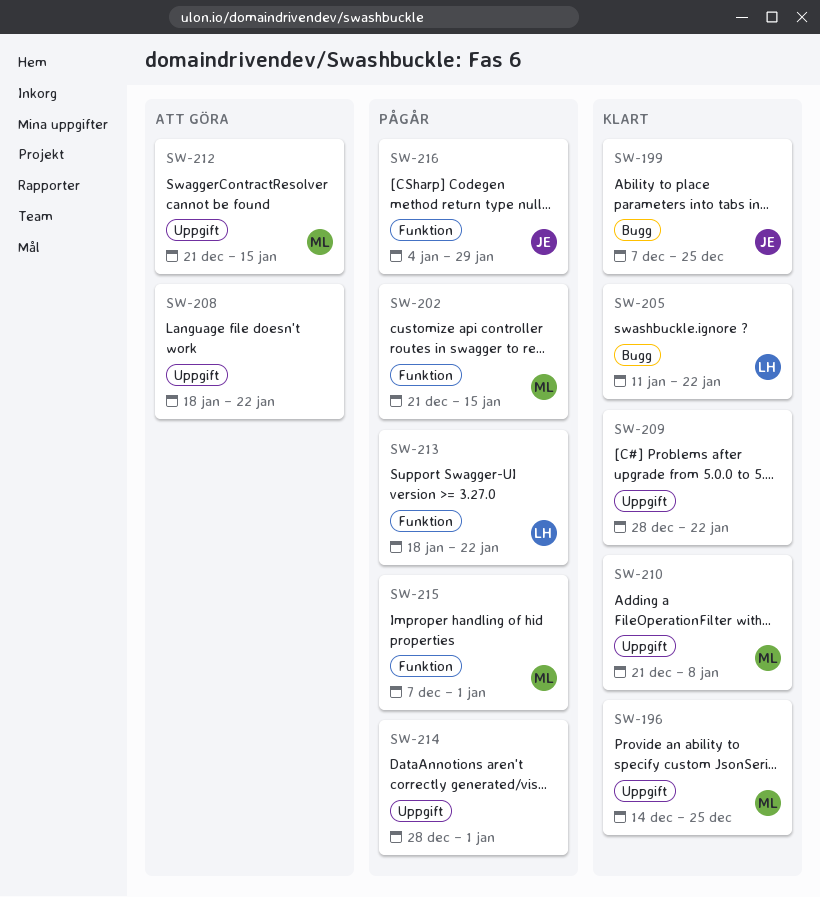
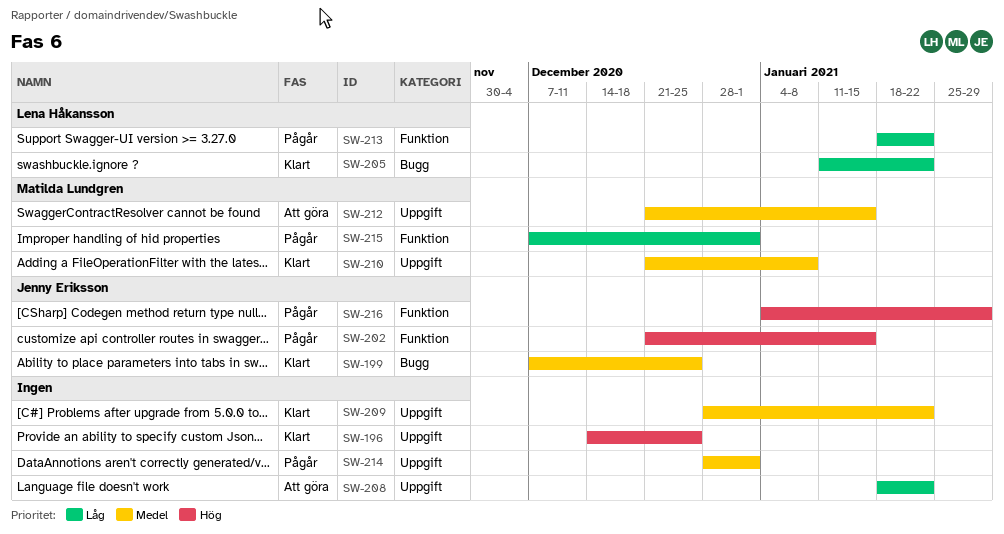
SW-196, owner: Matilda Lundgren -> none
SW-202, owner: Matilda Lundgren -> Jenny Eriksson

